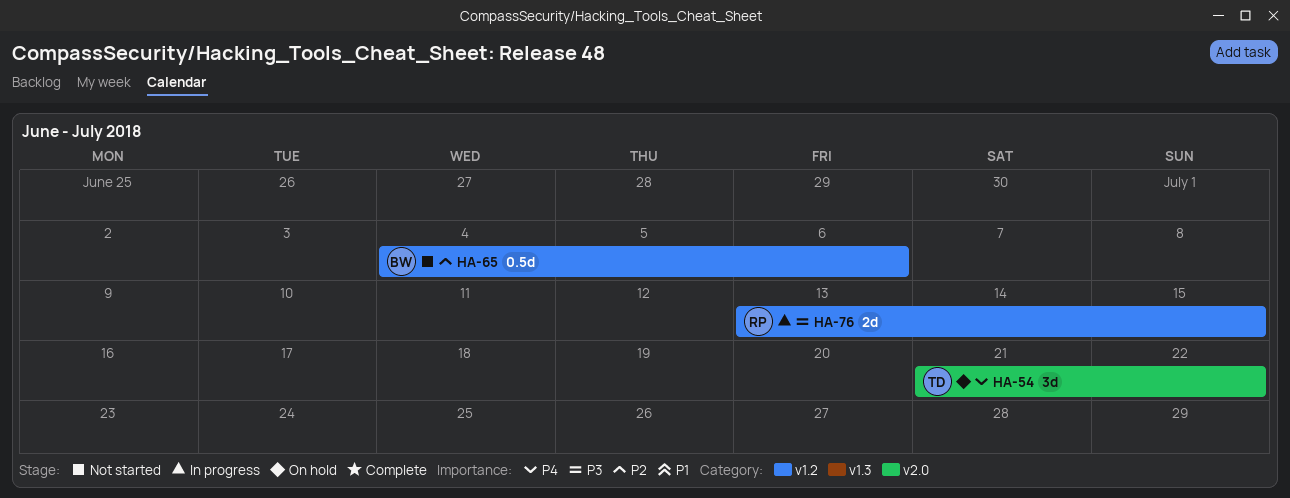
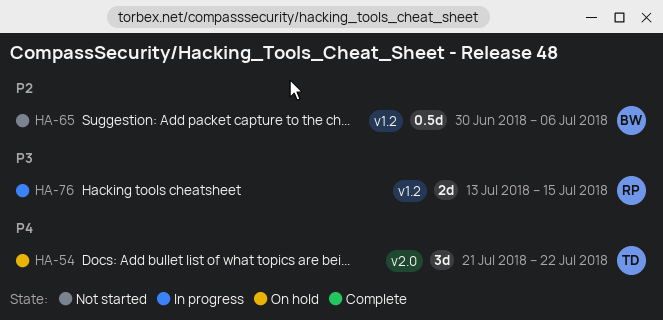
HA-65, start: Jul 4 -> Jun 30

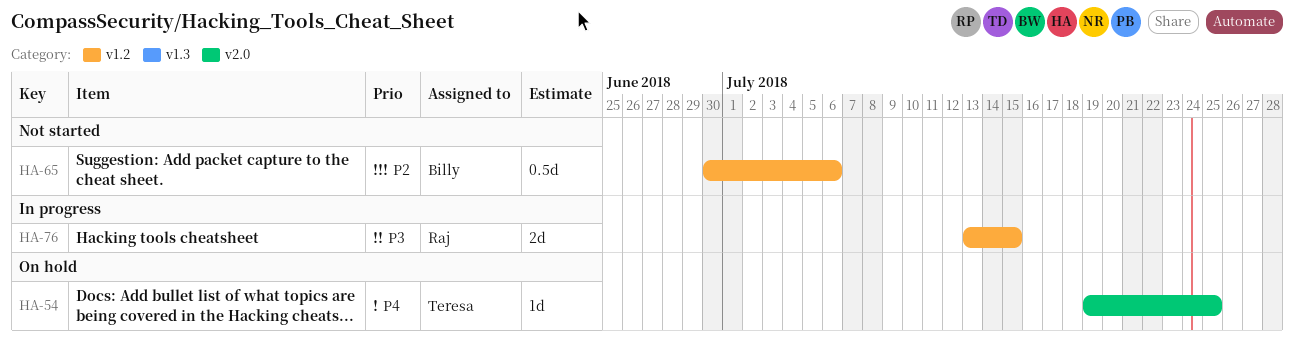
HA-54, estimate: 3d -> 1d
HA-54, start: Jul 21 -> Jul 19
HA-54, due: Jul 22 -> Jul 25

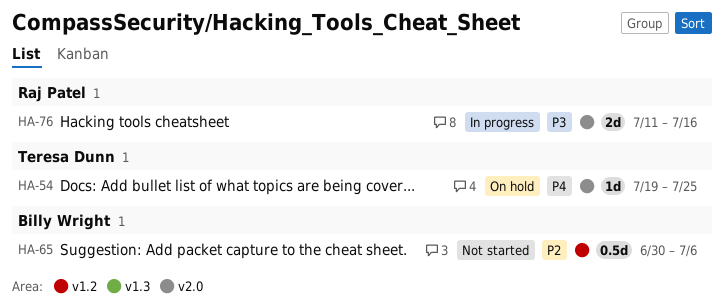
HA-76, label: v1.2 -> v2.0
HA-76, start: Jul 13 -> Jul 11
HA-76, due: Jul 15 -> Jul 16

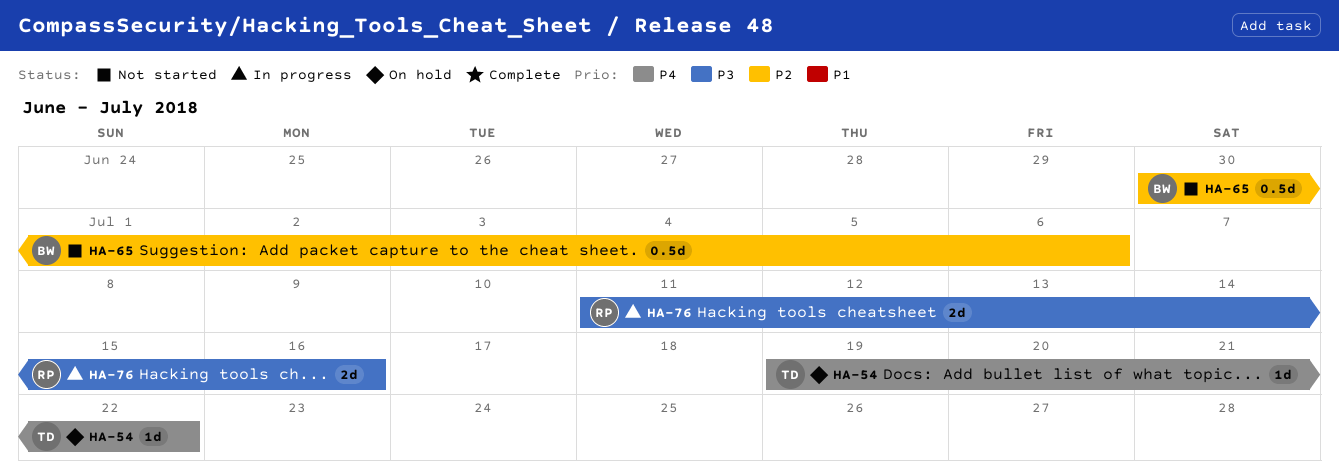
HA-54, due: Jul 25 -> Jul 22

